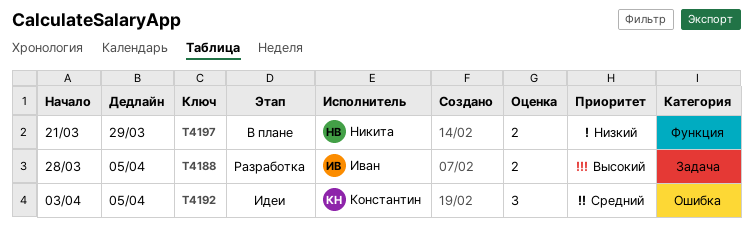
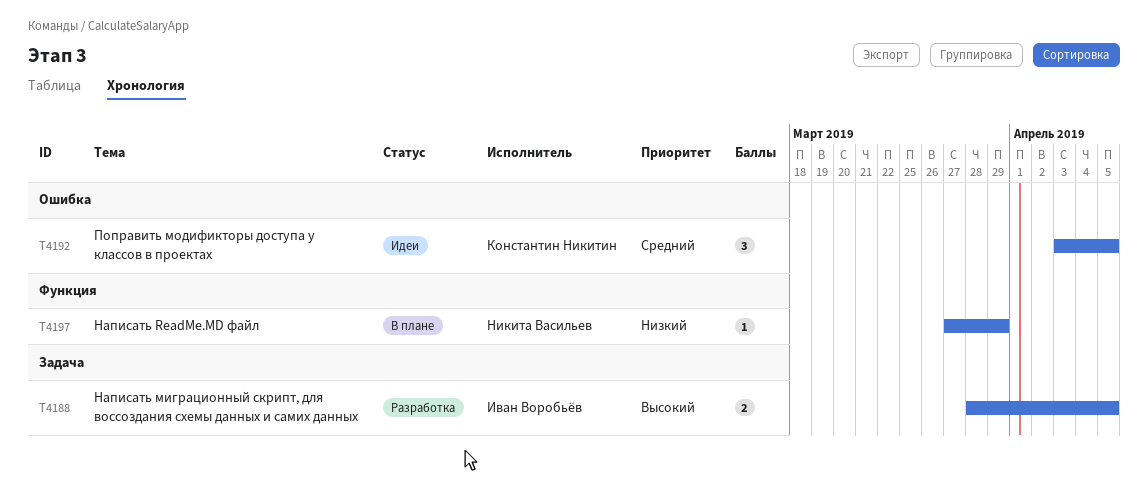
T4197, estimate: 2 -> 1
T4197, start: Mar 21 -> Mar 27

